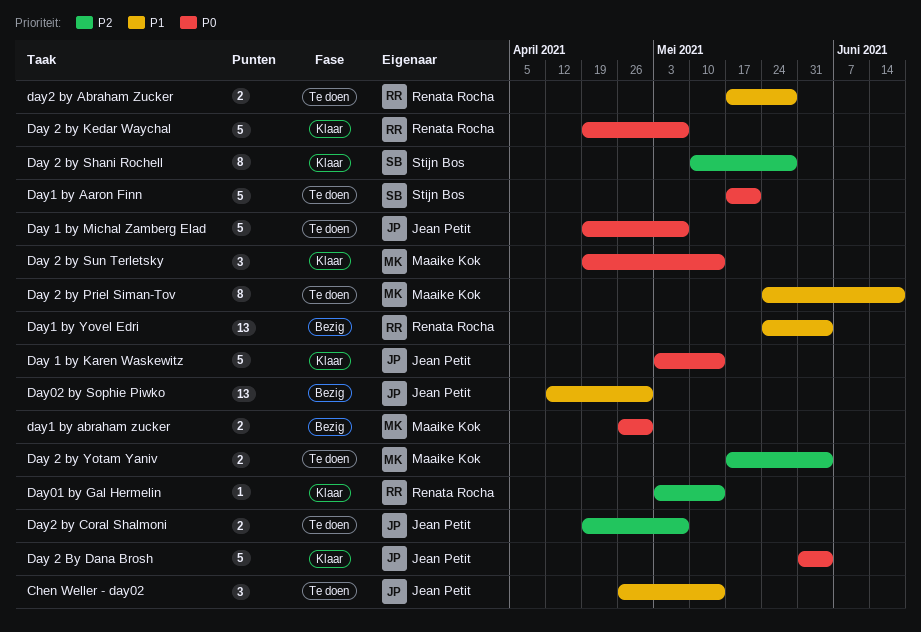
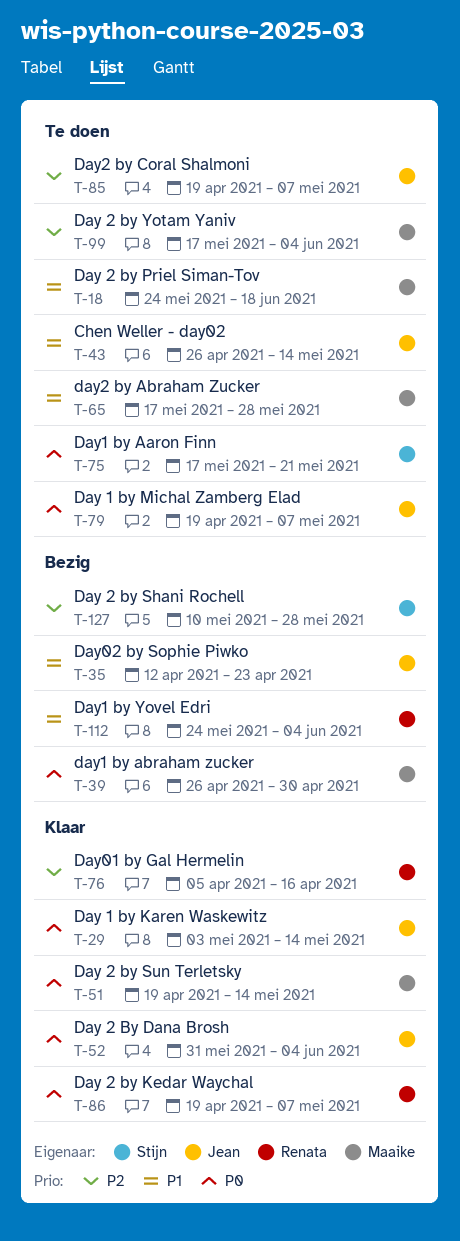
Day 2 by Shani Rochell, status: Klaar -> Bezig
Day01 by Gal Hermelin, start: May 3 -> Apr 5
Day01 by Gal Hermelin, due: May 14 -> Apr 16
Day02 by Sophie Piwko, due: Apr 30 -> Apr 23
day2 by Abraham Zucker, owner: Renata Rocha -> Maaike Kok

